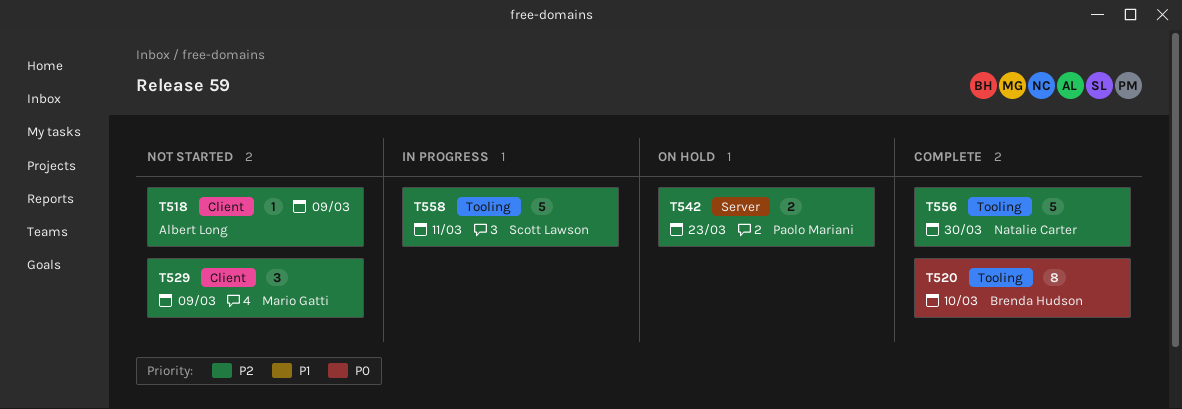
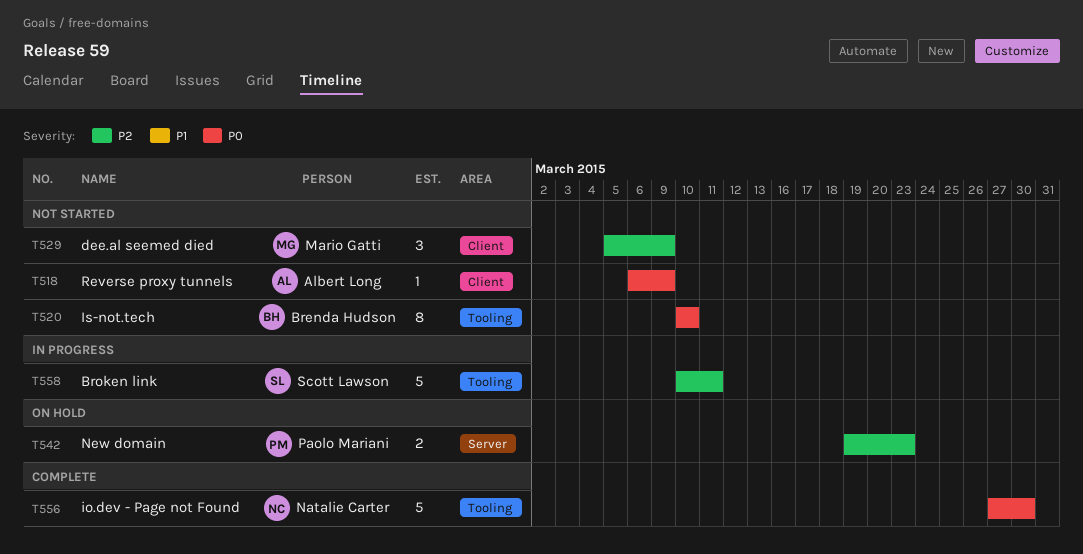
T518, priority: P2 -> P0
T520, status: Complete -> Not started
T556, priority: P2 -> P0

